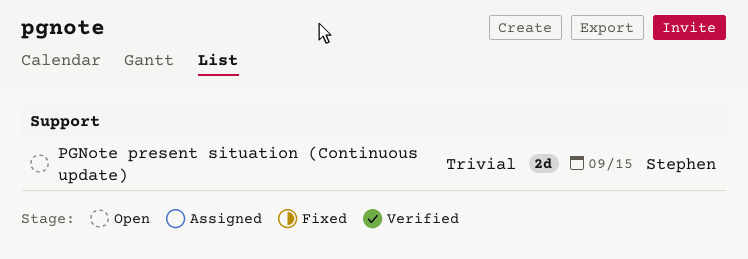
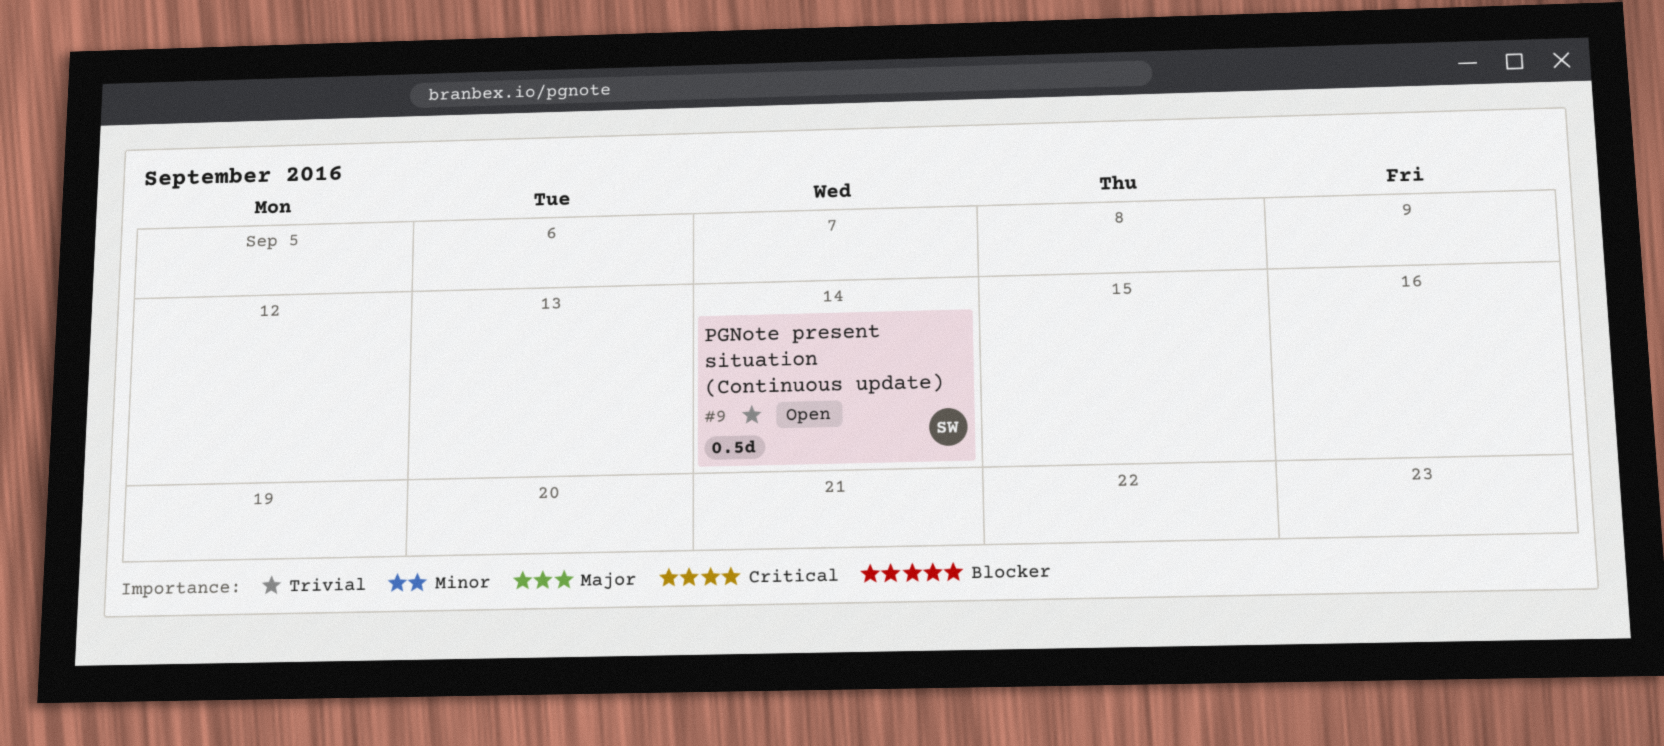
PGNote present situation (Continuous update), estimate: 2d -> 0.5d
PGNote present situation (Continuous update), due: Sep 15 -> Sep 14

